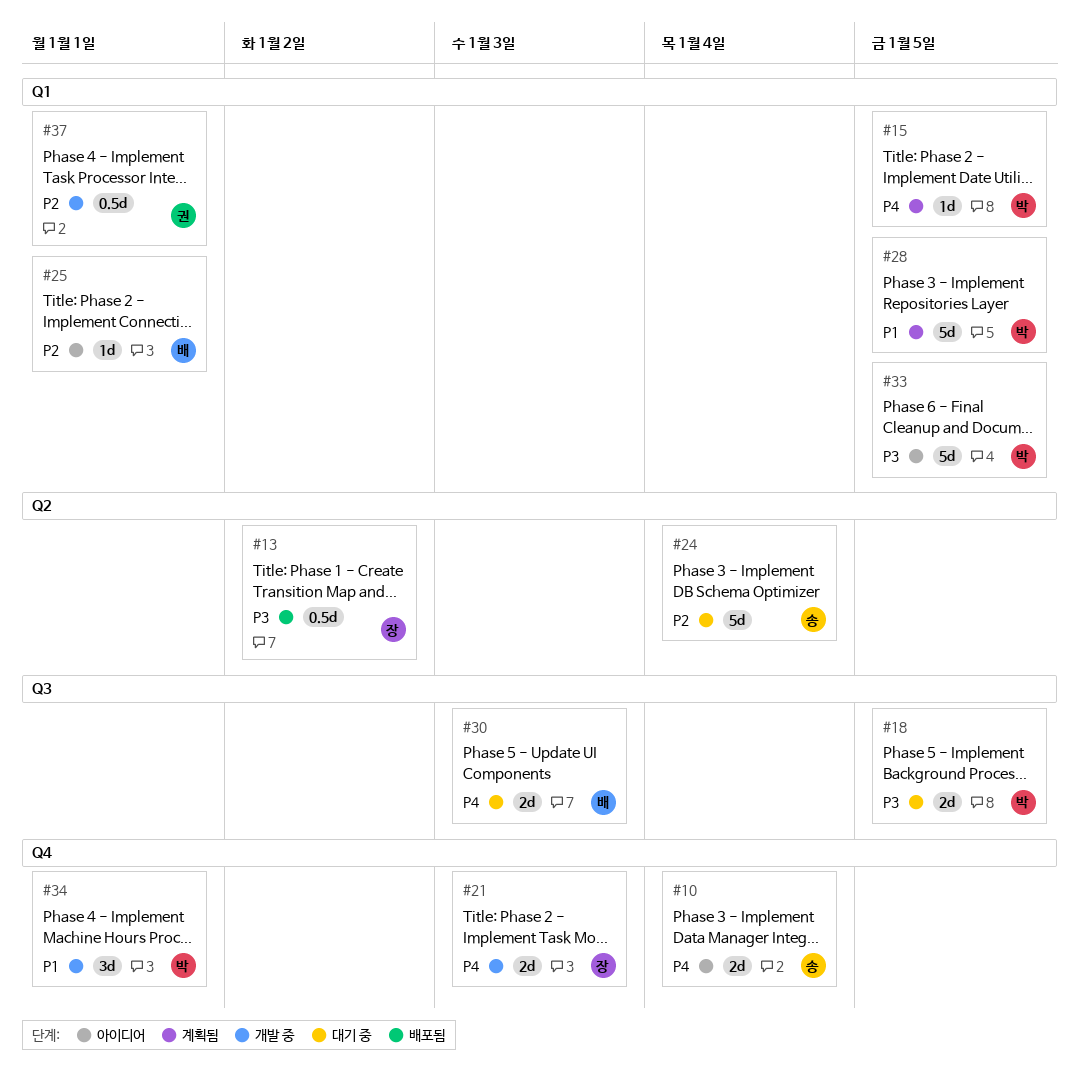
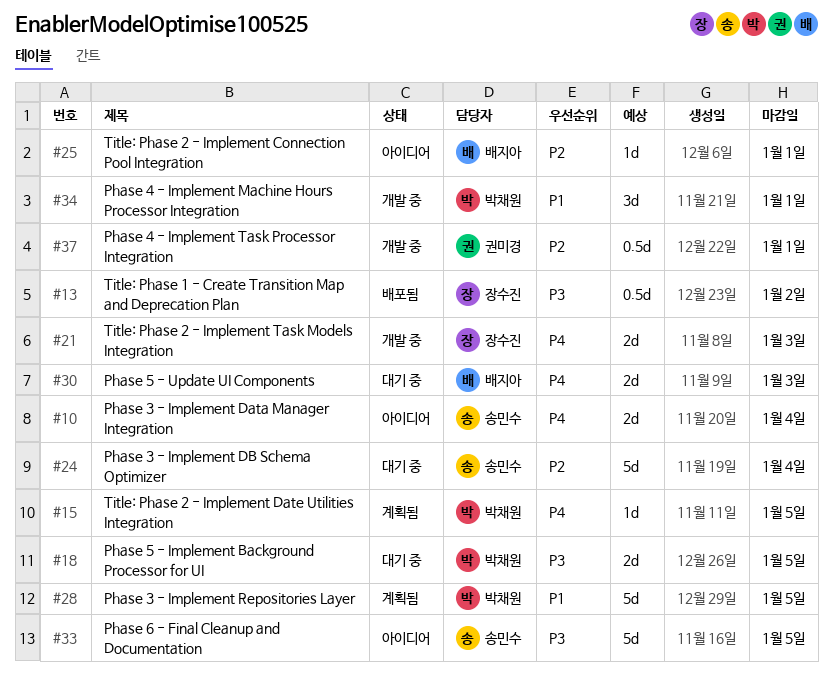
#33, owner: 박채원 -> 송민수

